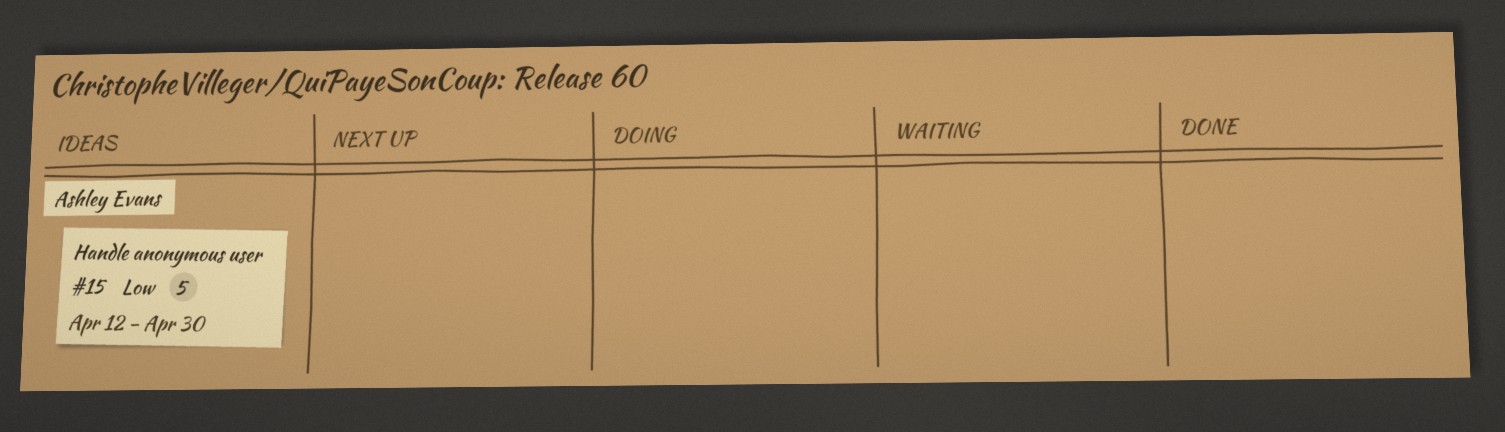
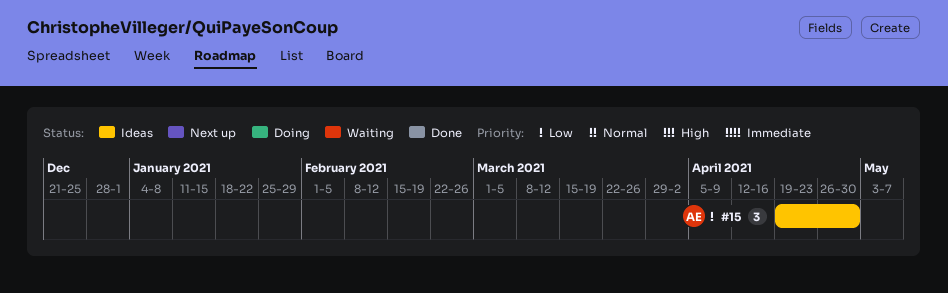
#15, estimate: 5 -> 3
#15, start: Apr 12 -> Apr 19

